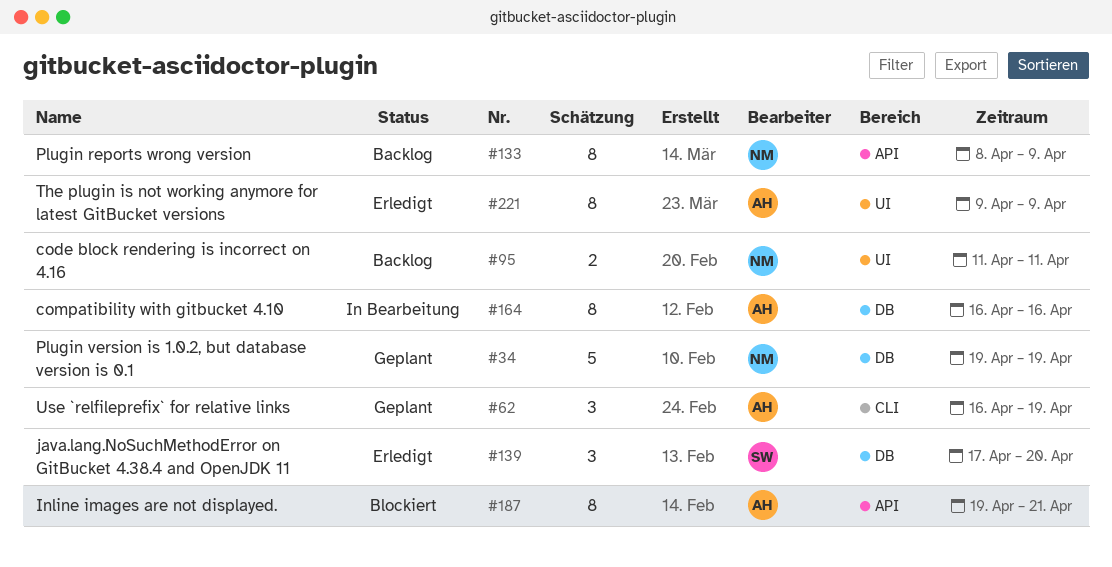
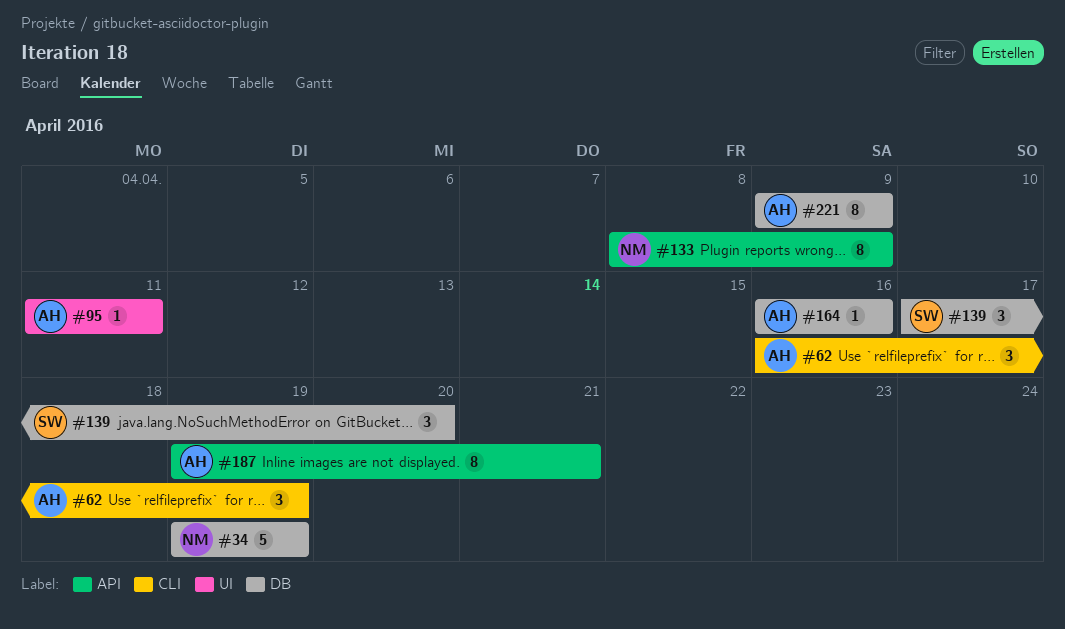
#95, owner: NM -> AH
#95, estimate: 2 -> 1
#164, estimate: 8 -> 1
#221, label: UI -> DB

